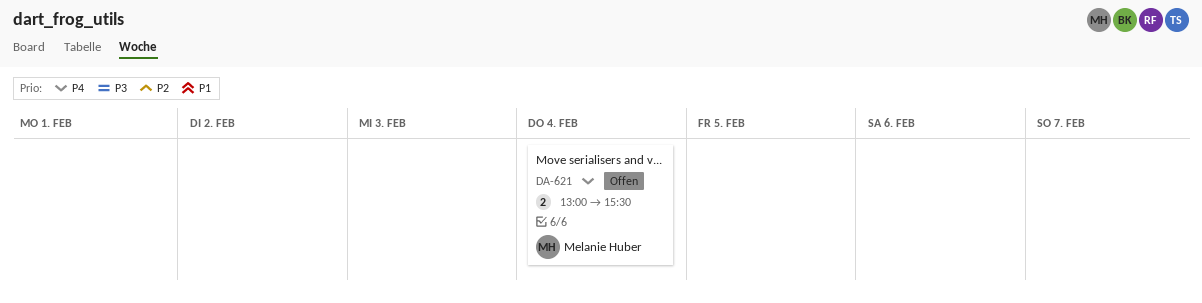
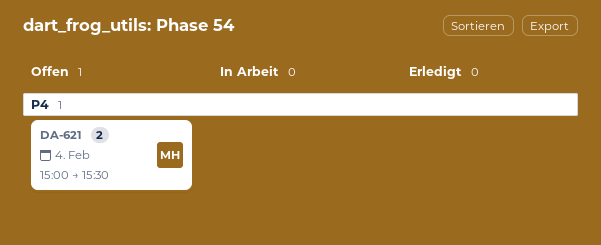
DA-621, begins: 13:00 -> 15:00

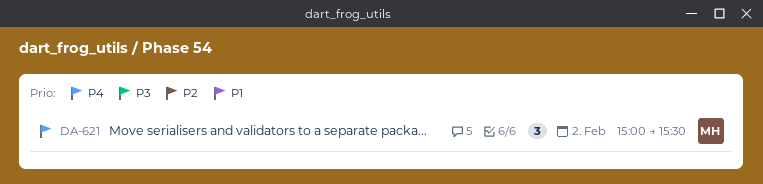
DA-621, estimate: 2 -> 3
DA-621, day: Feb 4 -> Feb 2

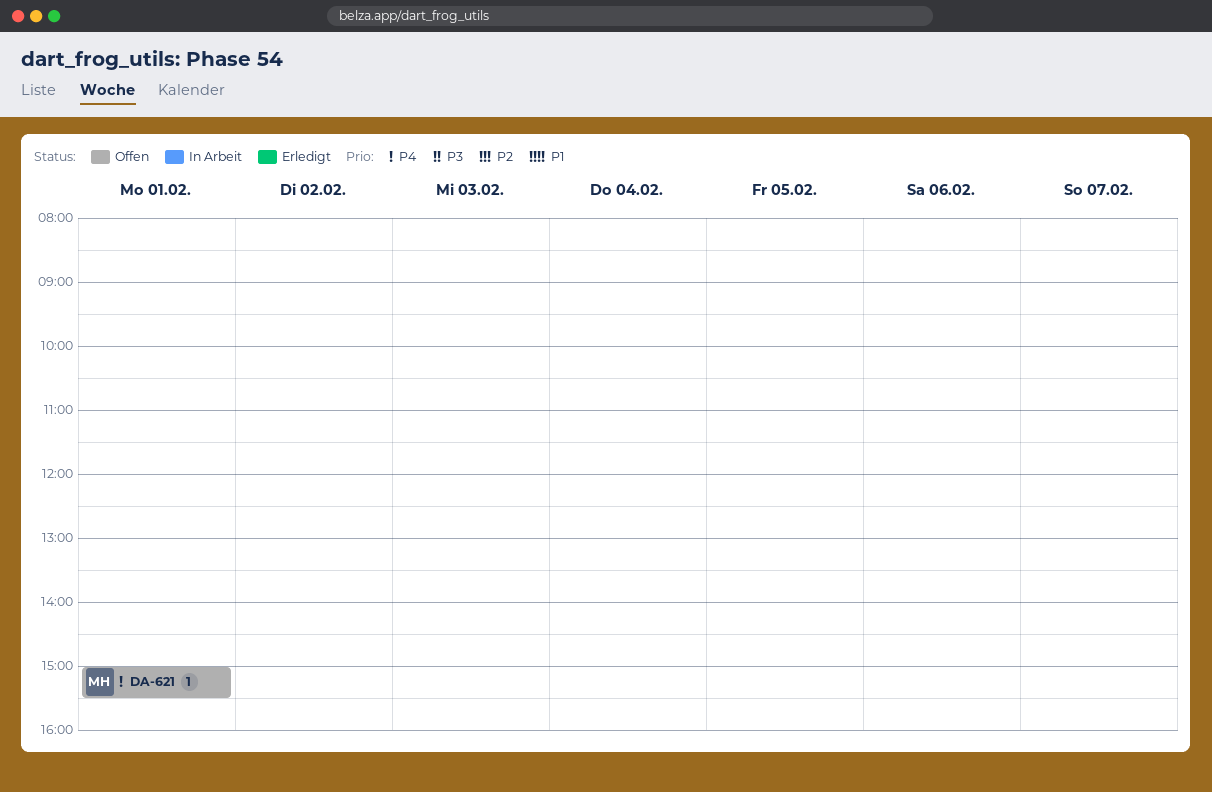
DA-621, estimate: 3 -> 1
DA-621, day: Feb 2 -> Feb 1

